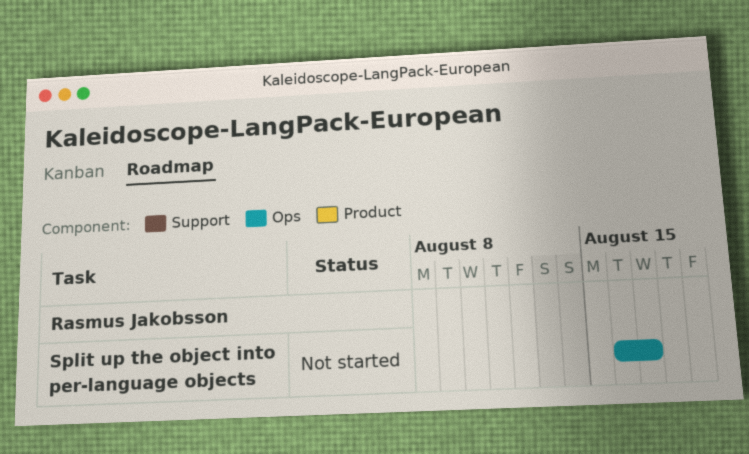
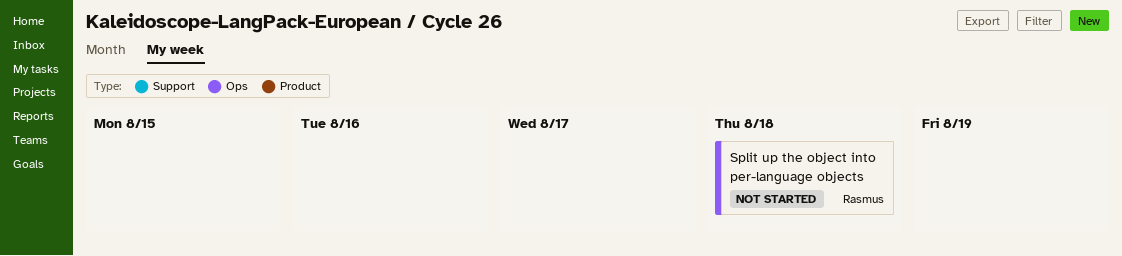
Split up the object into per-language objects, due: Aug 17 -> Aug 18

